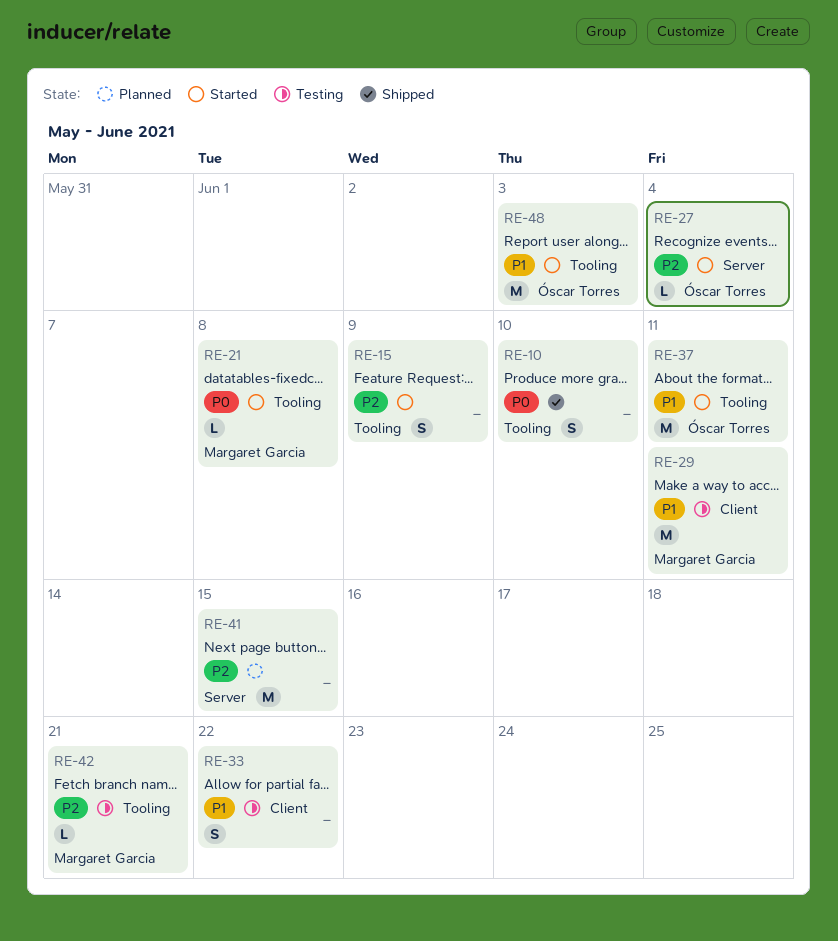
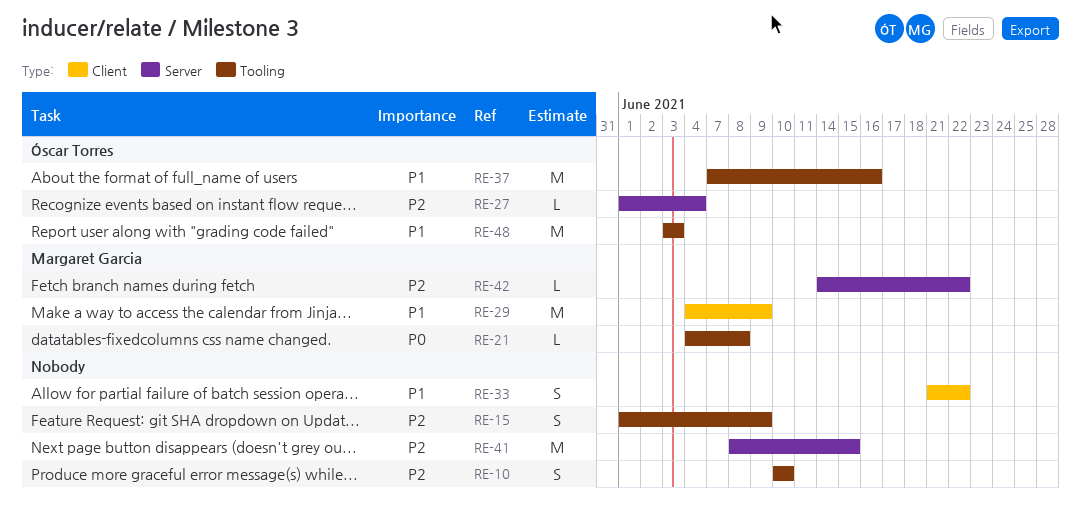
RE-10, priority: P0 -> P2
RE-29, due: Jun 11 -> Jun 9
RE-37, due: Jun 11 -> Jun 16
RE-42, label: Tooling -> Server
RE-42, due: Jun 21 -> Jun 22

